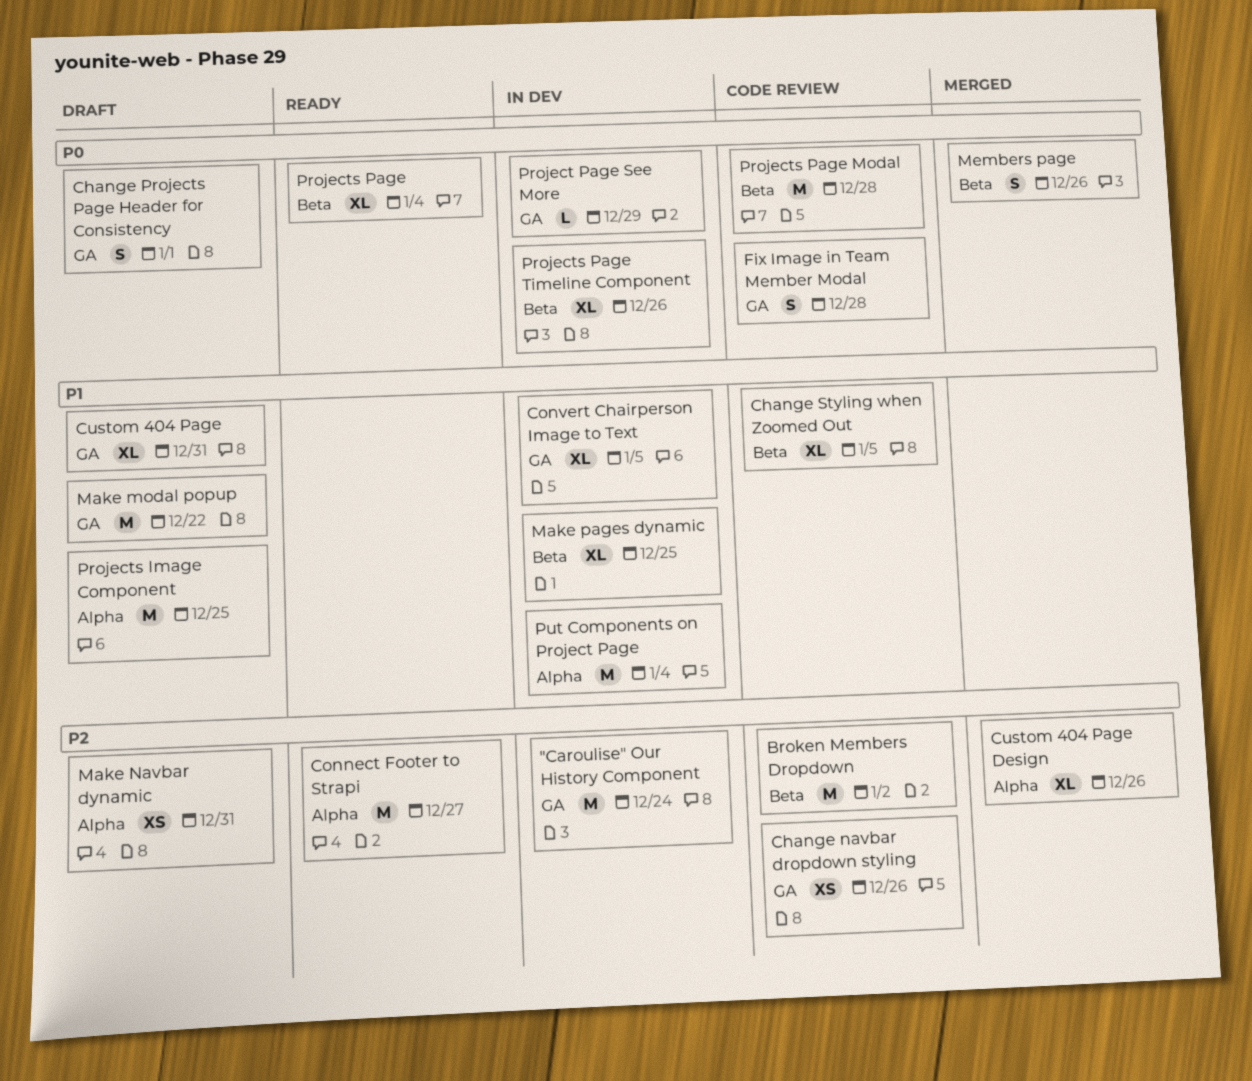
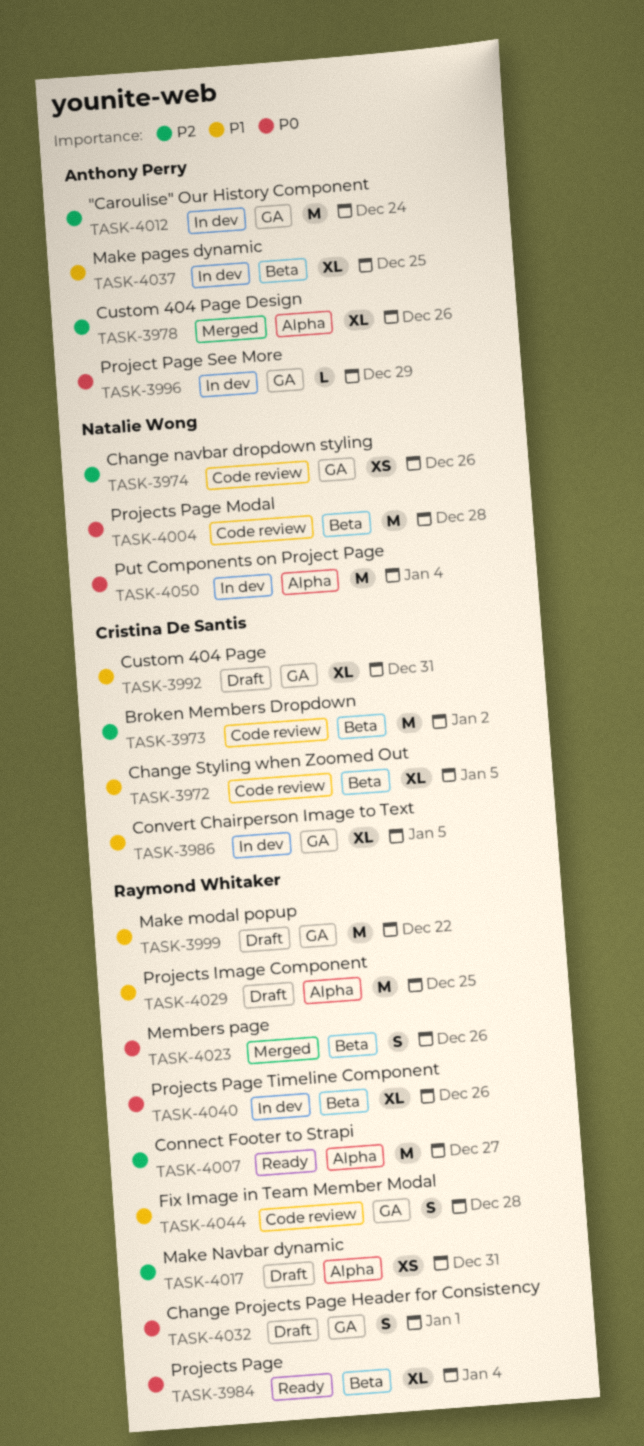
Fix Image in Team Member Modal, priority: P0 -> P1
Put Components on Project Page, priority: P1 -> P0

